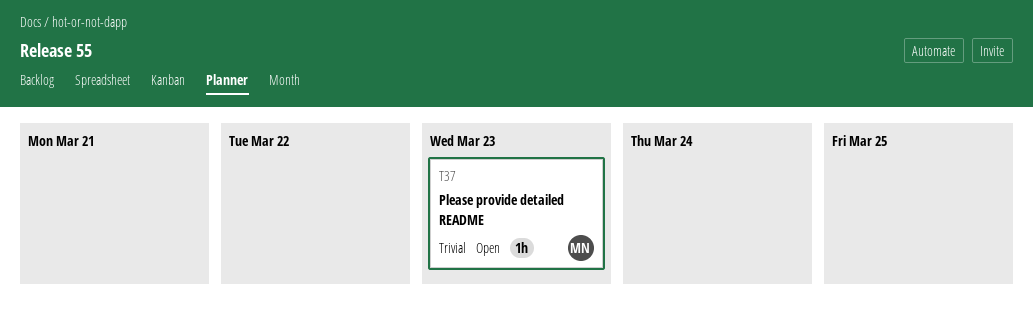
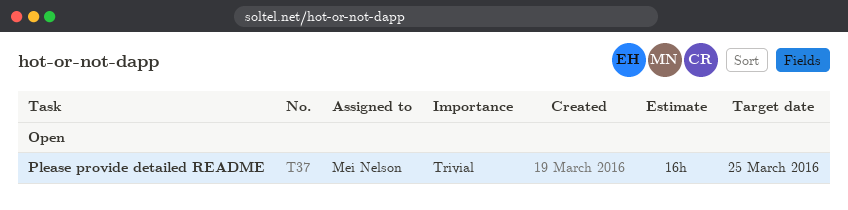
T37, estimate: 1h -> 16h
T37, due: Mar 23 -> Mar 25

